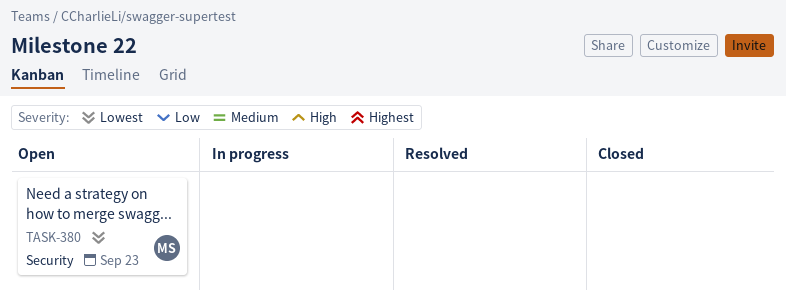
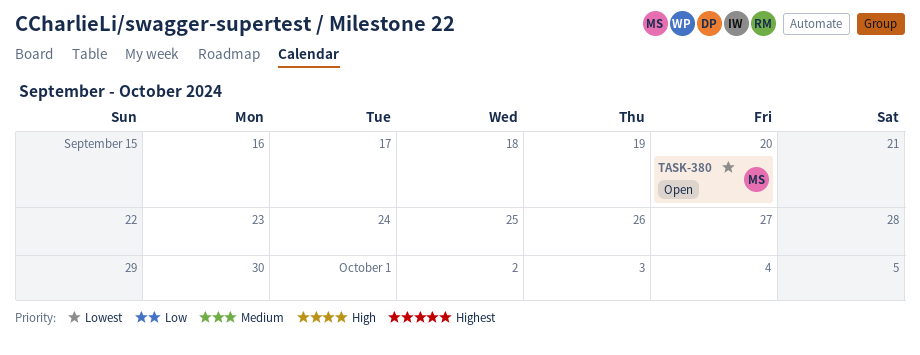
TASK-380, due: Sep 23 -> Sep 20

